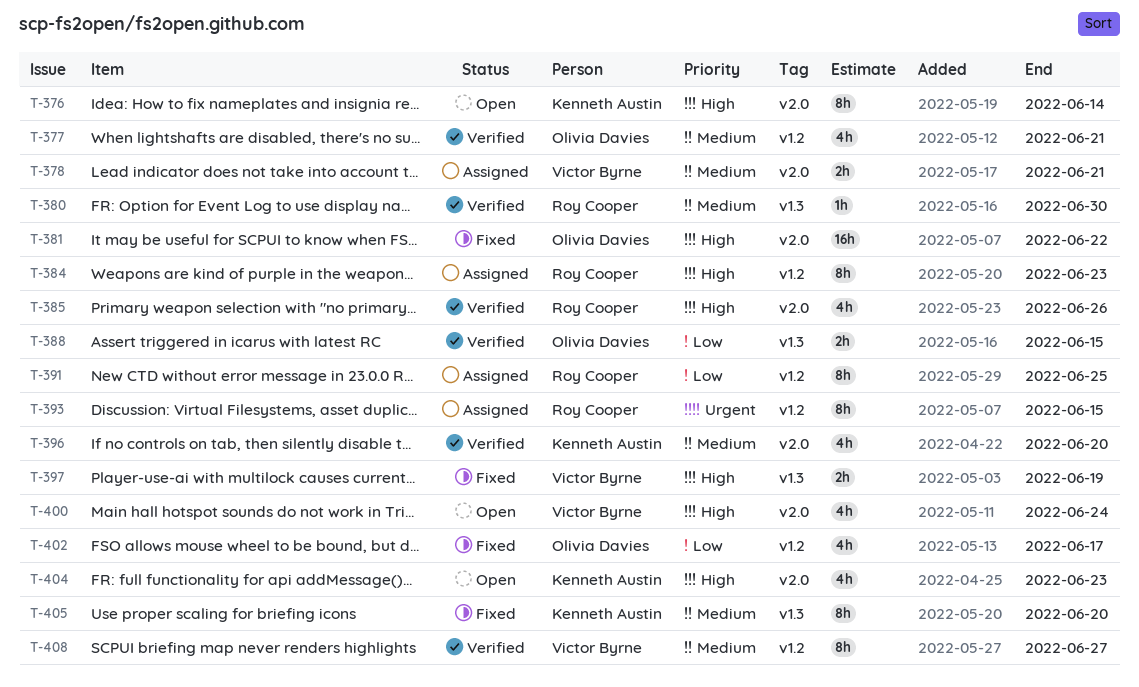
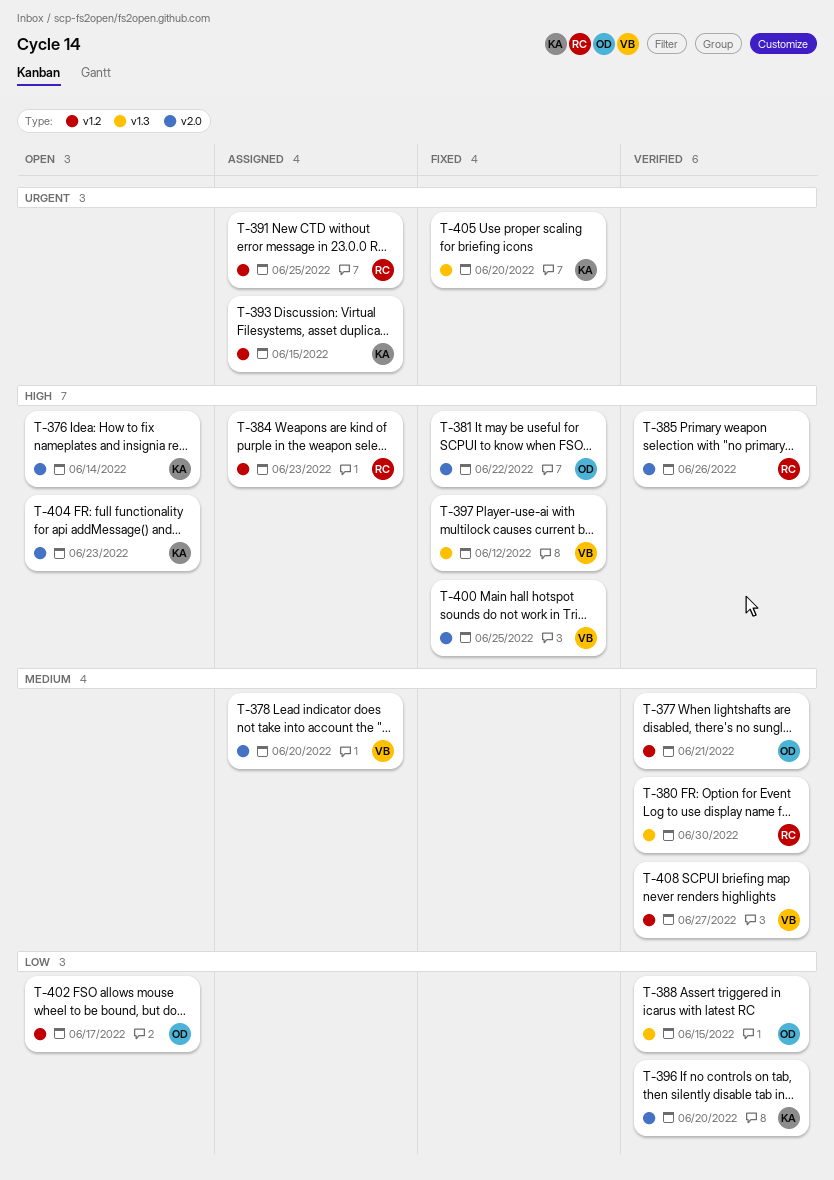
T-378, due: Jun 21 -> Jun 20
T-391, priority: Low -> Urgent
T-393, owner: Roy Cooper -> Kenneth Austin
T-396, priority: Medium -> Low
T-397, due: Jun 19 -> Jun 12
T-400, status: Open -> Fixed
T-400, due: Jun 24 -> Jun 25
T-402, status: Fixed -> Open
T-405, priority: Medium -> Urgent

